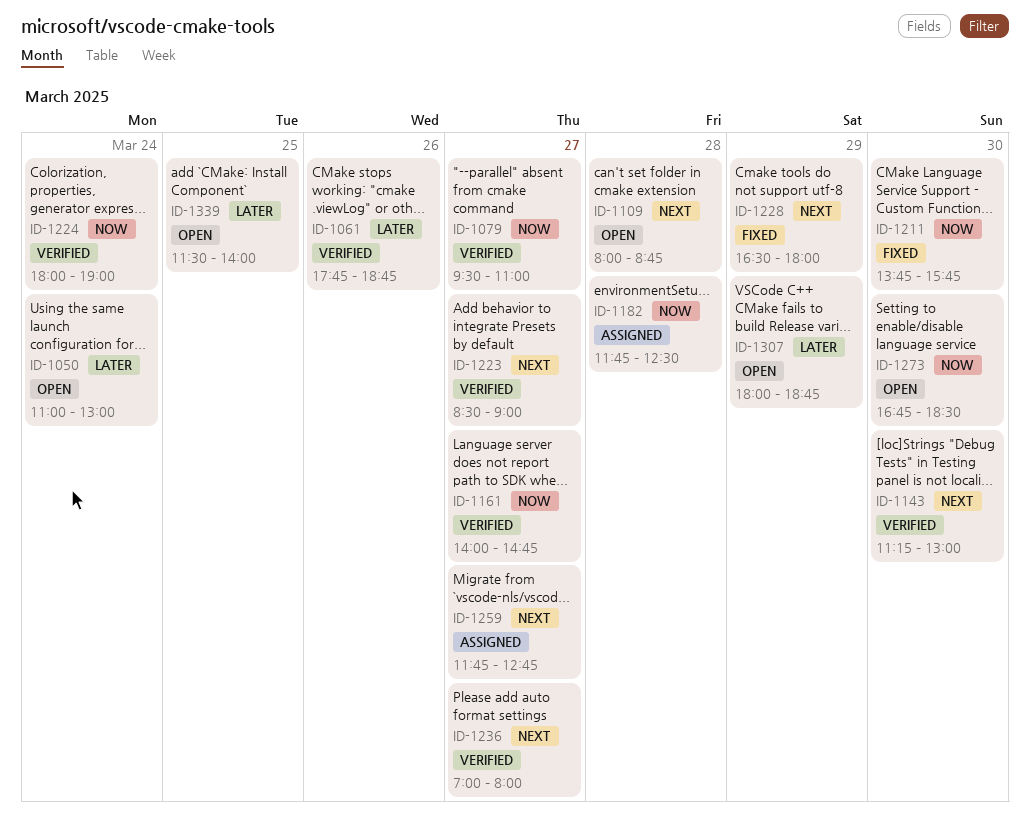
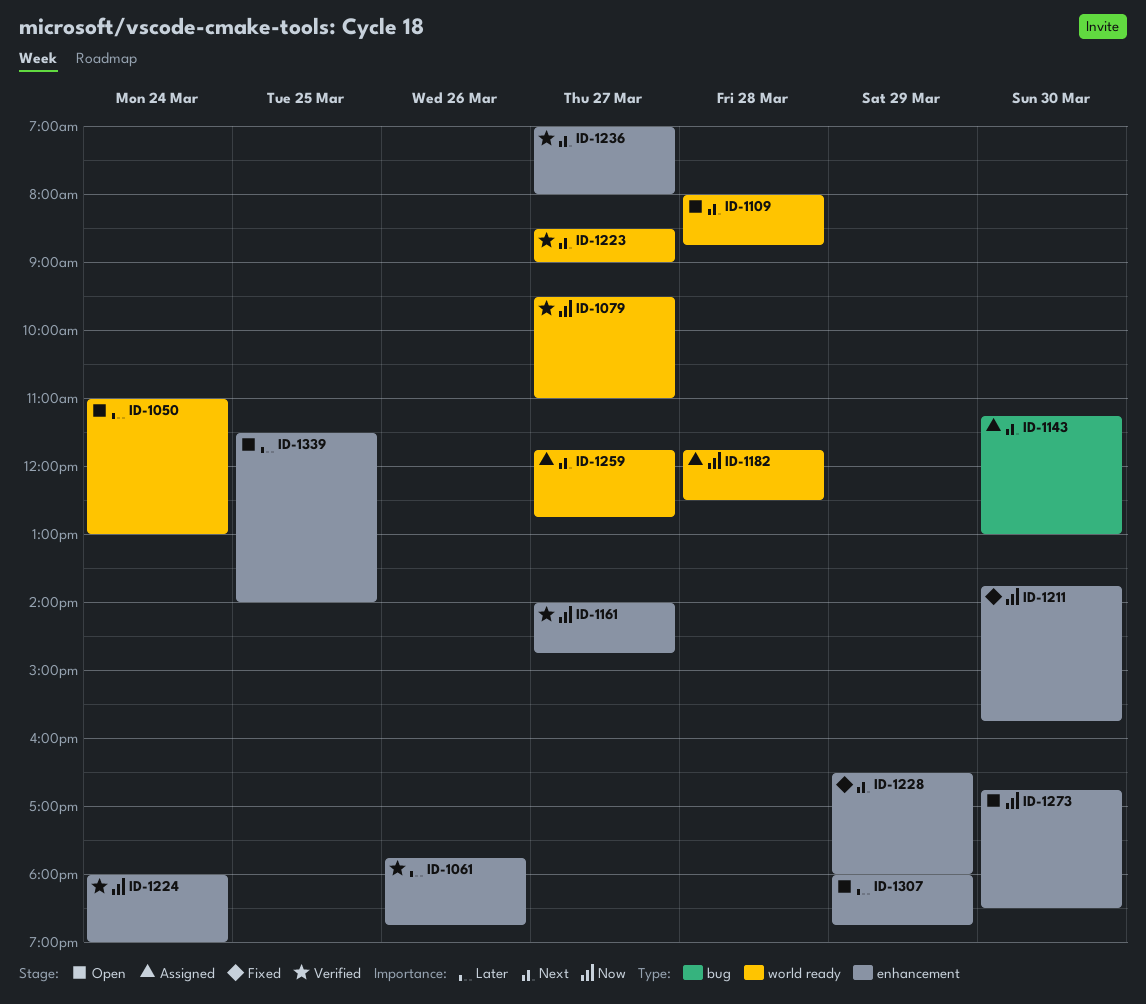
ID-1143, status: Verified -> Assigned

